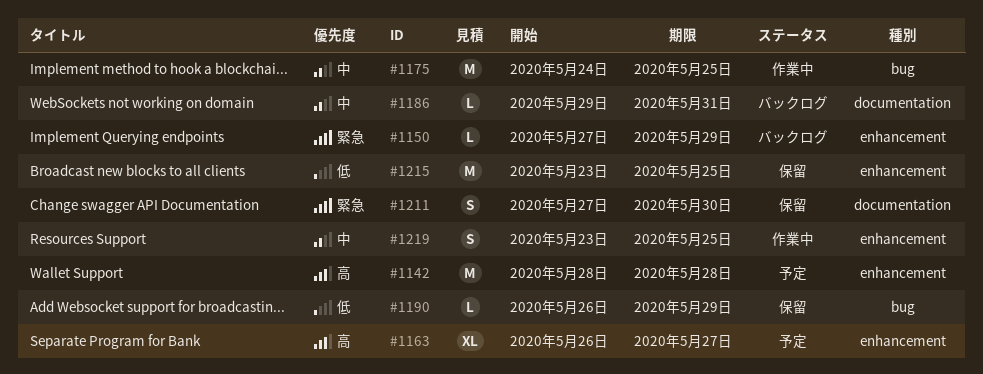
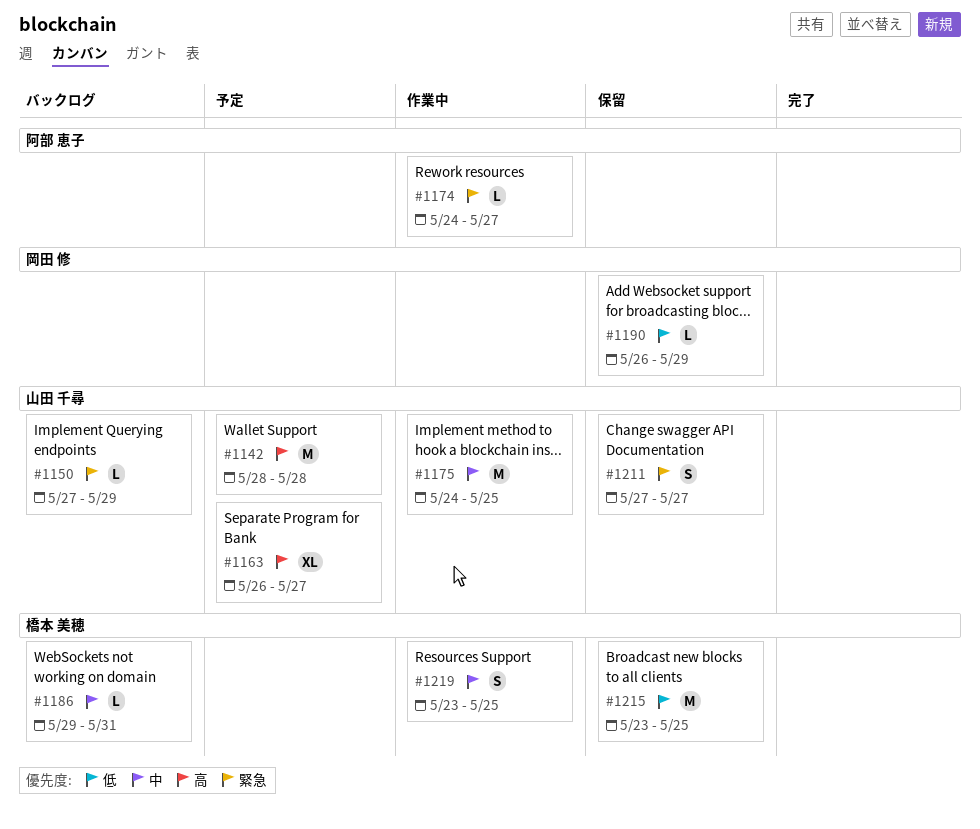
#1174: none -> present
#1211, due: May 30 -> May 27

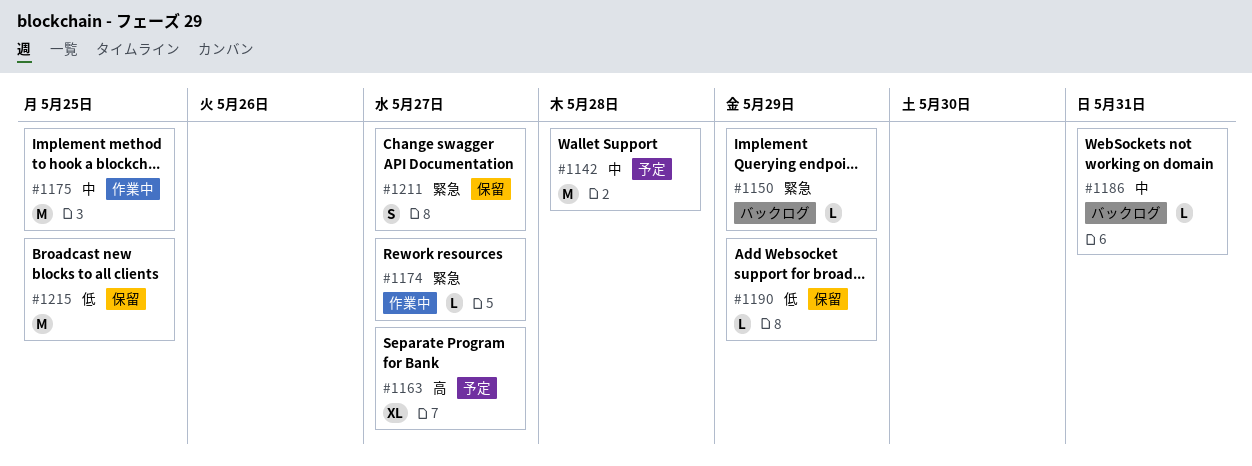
#1142, priority: 高 -> 中
#1219: present -> none

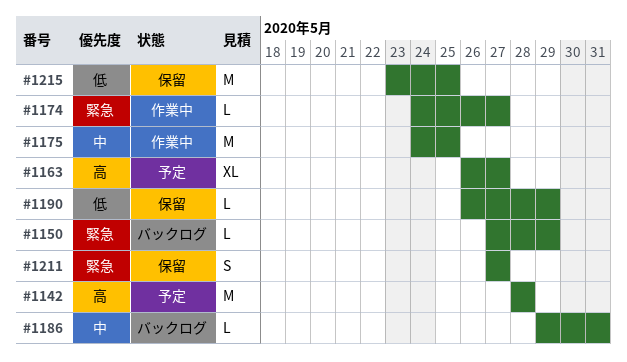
#1142, priority: 中 -> 高

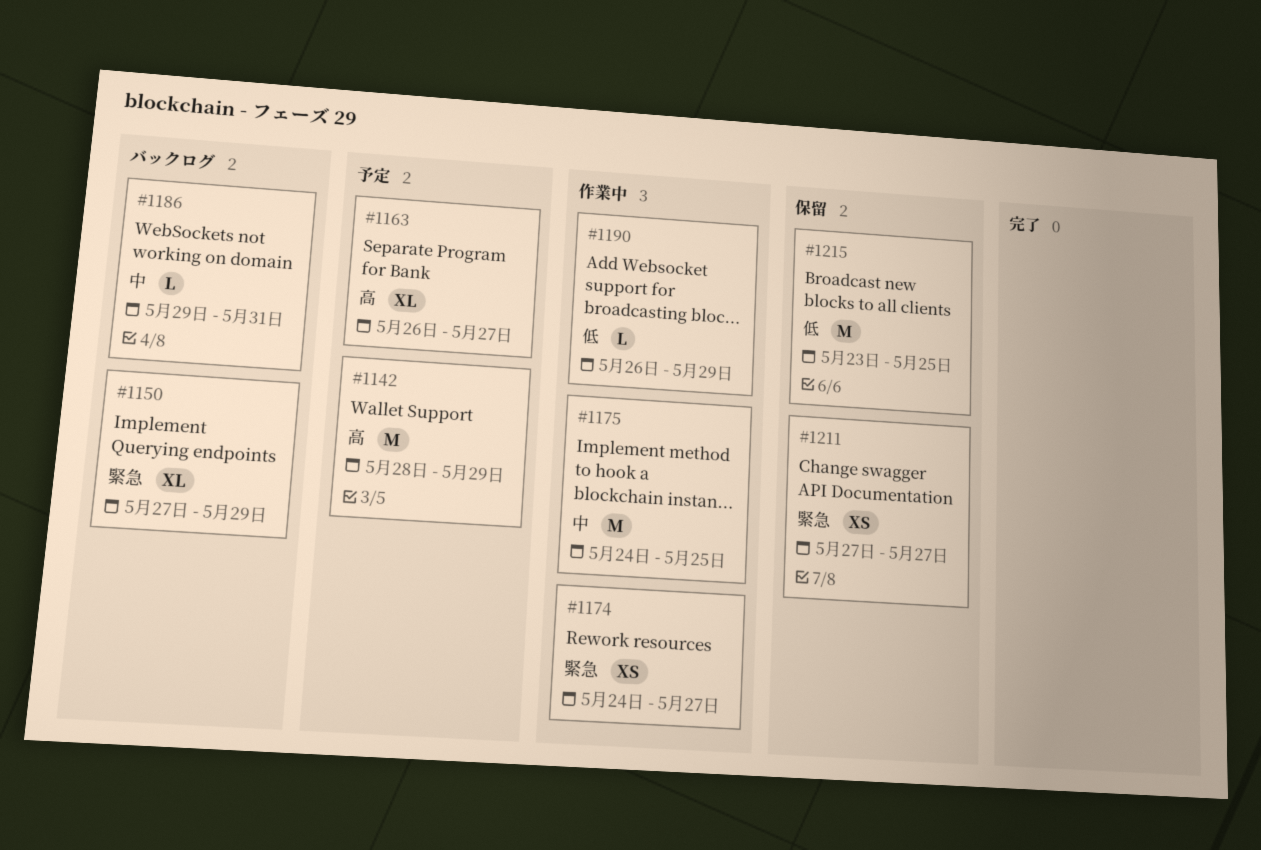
#1142, due: May 28 -> May 29
#1150, estimate: L -> XL
#1174, estimate: L -> XS
#1190, status: 保留 -> 作業中
#1211, estimate: S -> XS

